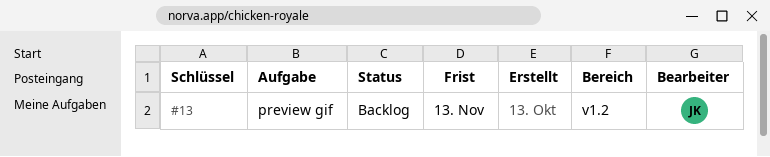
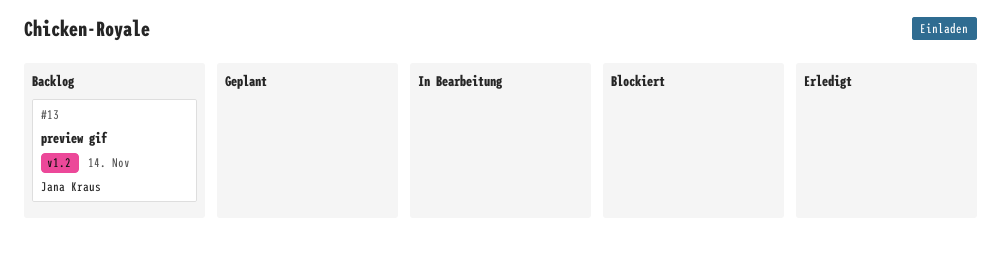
#13, due: Nov 13 -> Nov 14

